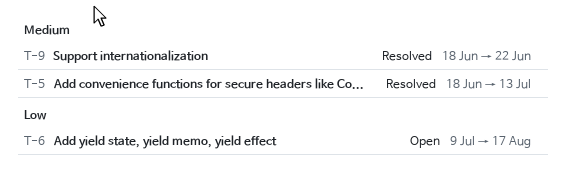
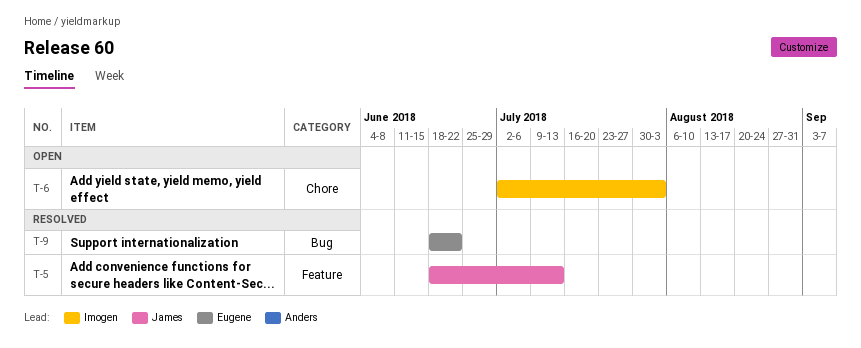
T-6, start: Jul 9 -> Jul 2
T-6, due: Aug 17 -> Aug 3

